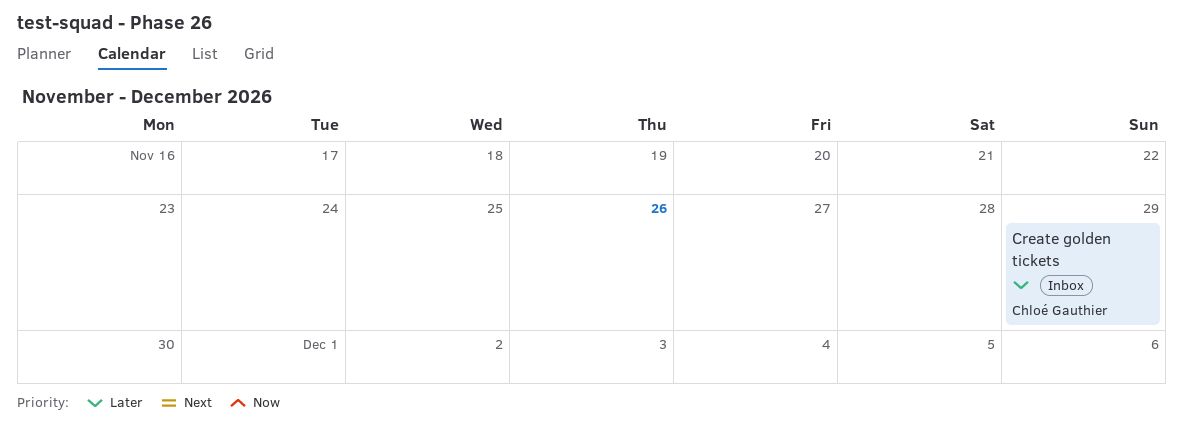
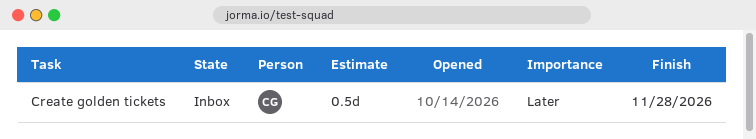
Create golden tickets, due: Nov 29 -> Nov 28

